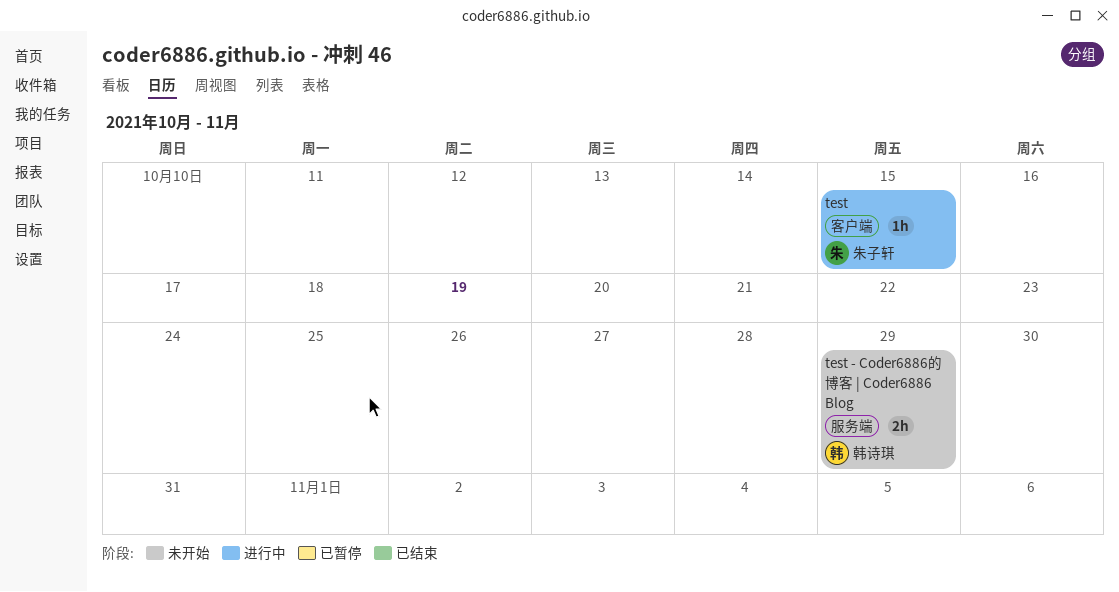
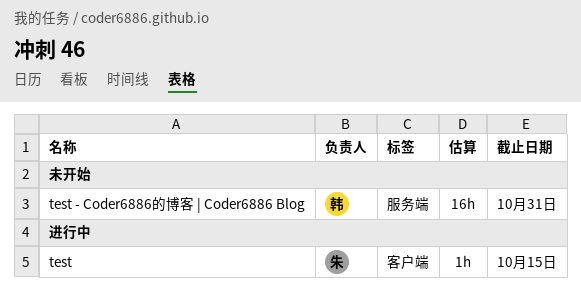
test - Coder6886的博客 | Coder6886 Blog, estimate: 2h -> 16h
test - Coder6886的博客 | Coder6886 Blog, due: Oct 29 -> Oct 31

